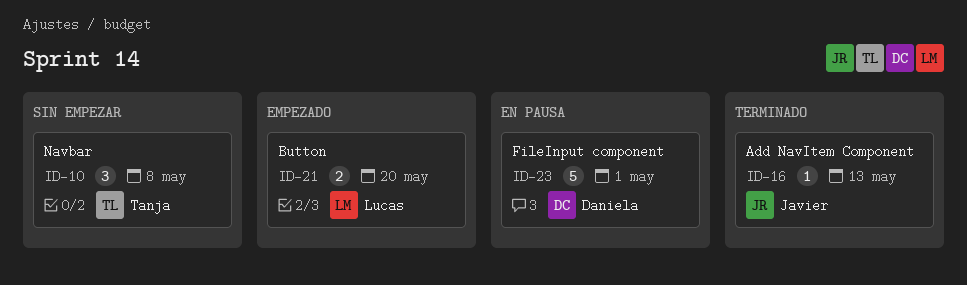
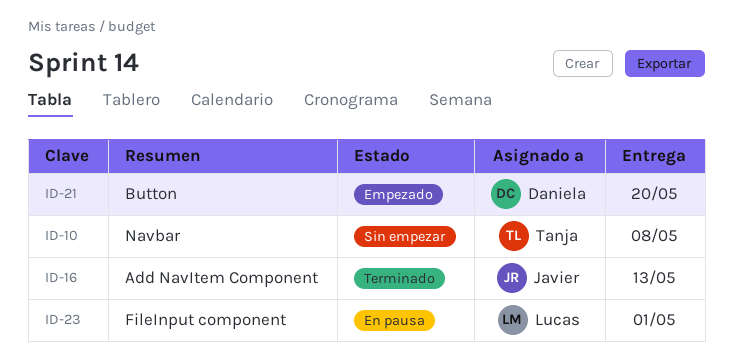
ID-21, owner: Lucas -> Daniela
ID-23, owner: Daniela -> Lucas

